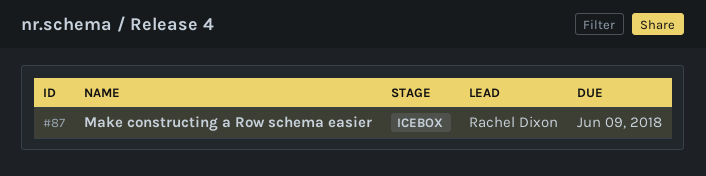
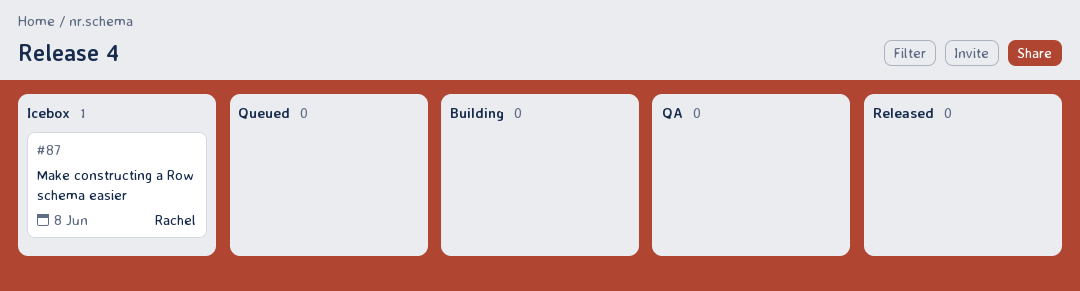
#87, due: Jun 9 -> Jun 8

